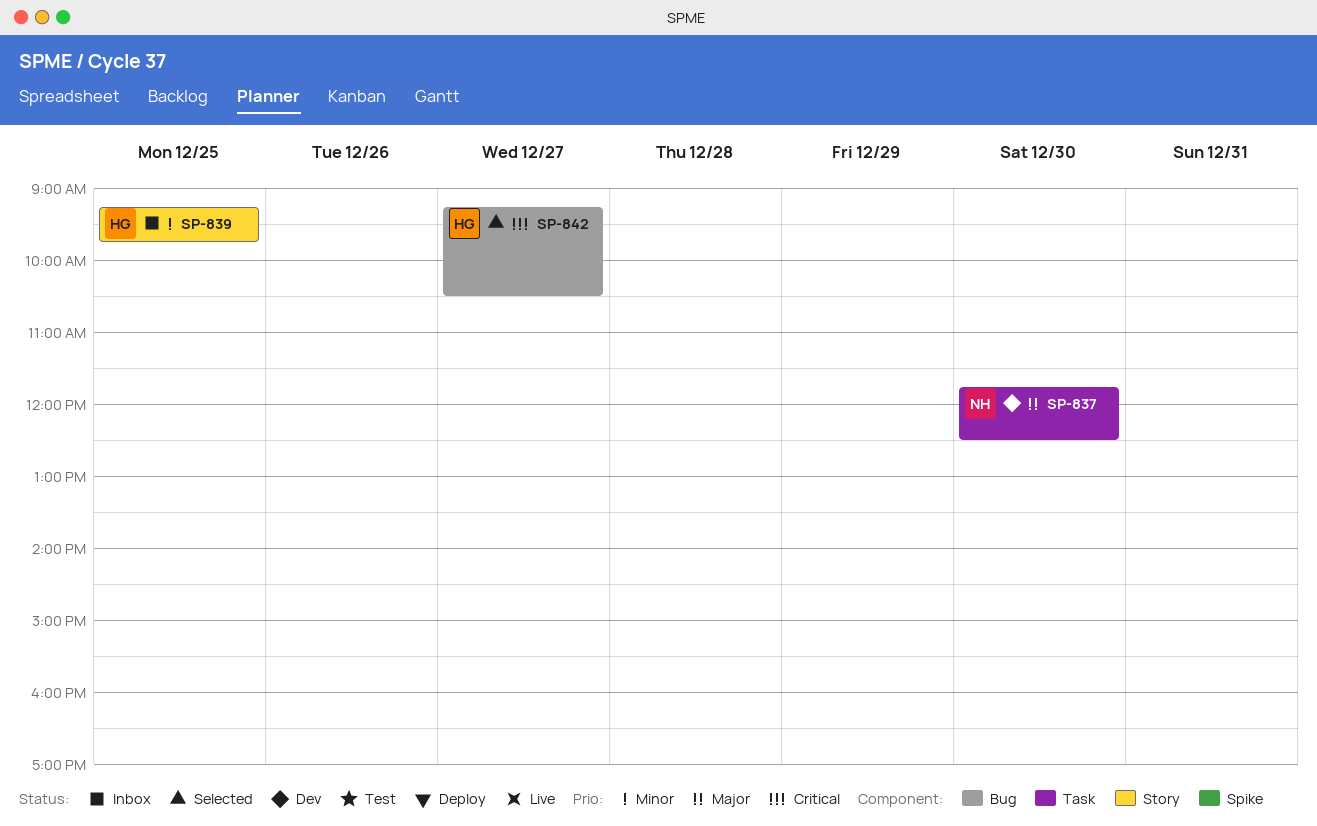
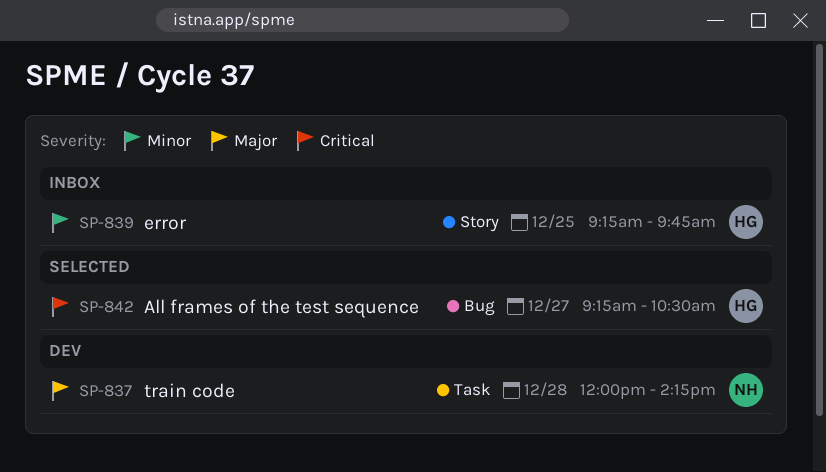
SP-837, day: Dec 30 -> Dec 28
SP-837, begins: 11:45 -> 12:00
SP-837, ends: 12:30 -> 14:15

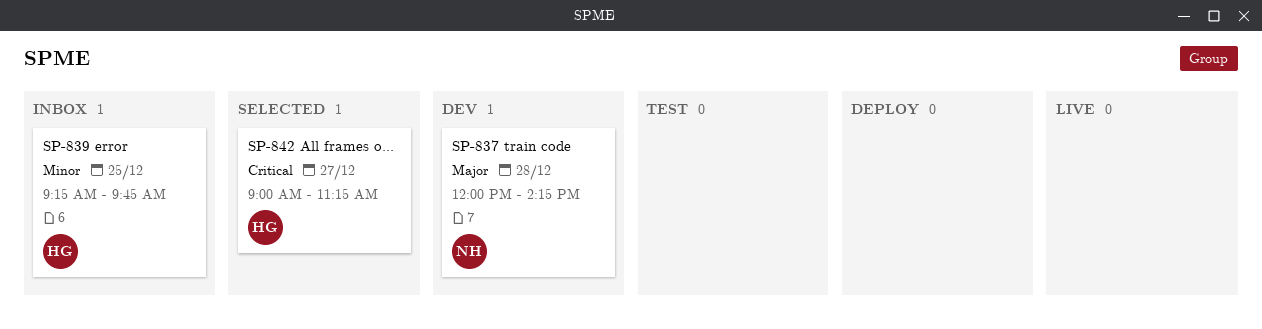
SP-842, begins: 09:15 -> 09:00
SP-842, ends: 10:30 -> 11:15

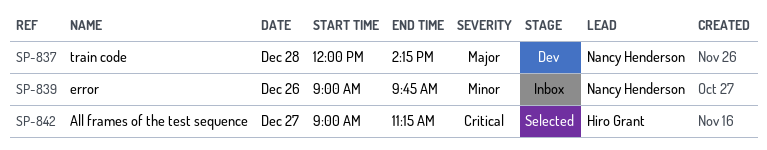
SP-839, owner: Hiro Grant -> Nancy Henderson
SP-839, day: Dec 25 -> Dec 26
SP-839, begins: 09:15 -> 09:00

